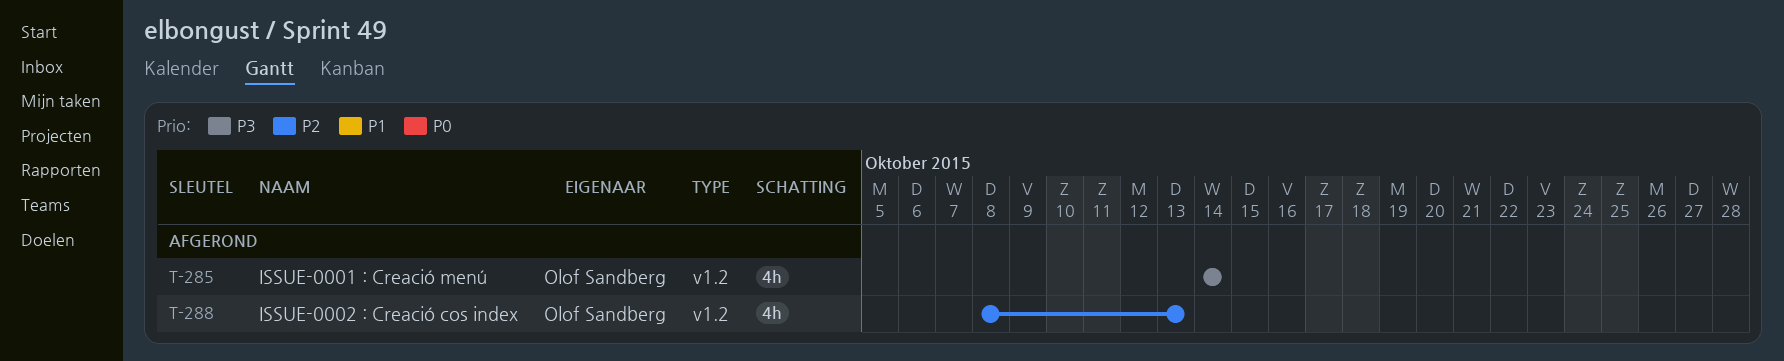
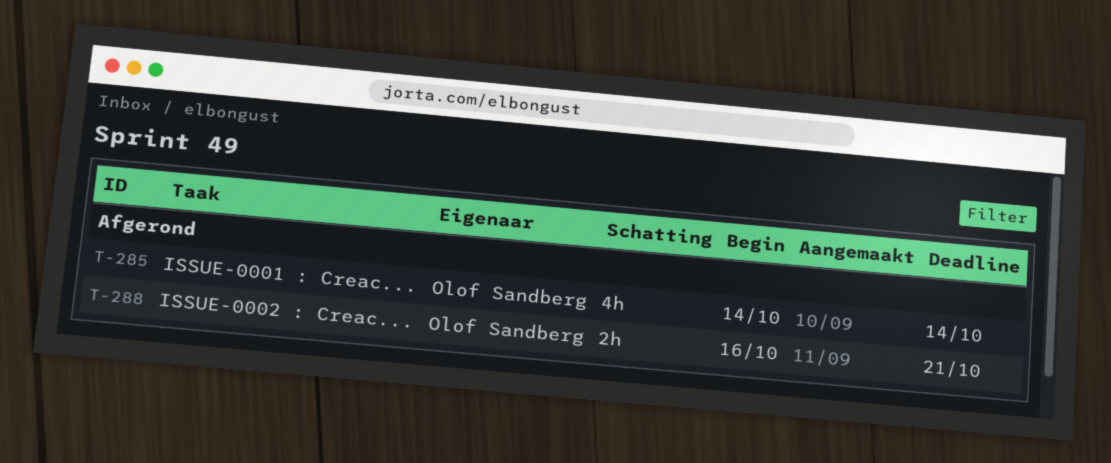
T-288, estimate: 4h -> 2h
T-288, start: Oct 8 -> Oct 16
T-288, due: Oct 13 -> Oct 21

